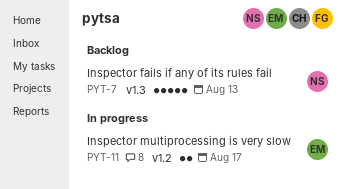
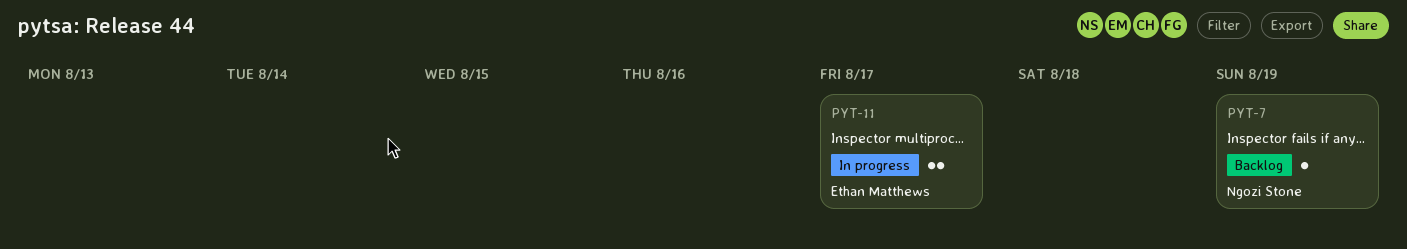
PYT-7, estimate: 5 -> 1
PYT-7, due: Aug 13 -> Aug 19

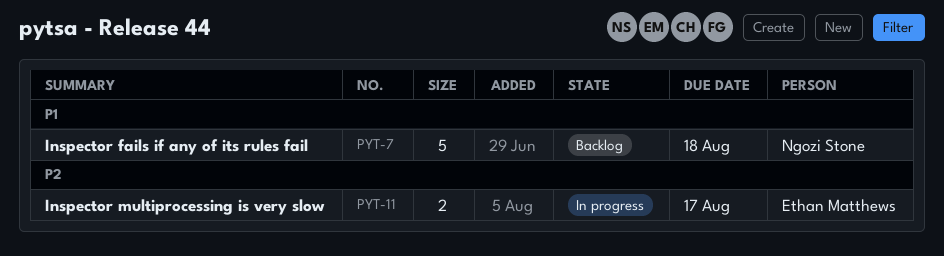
PYT-7, estimate: 1 -> 5
PYT-7, due: Aug 19 -> Aug 18

